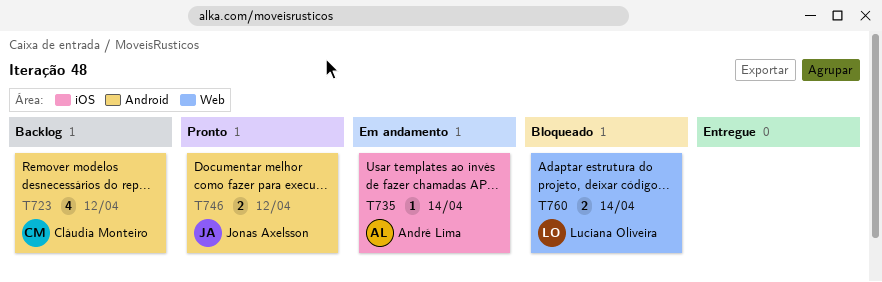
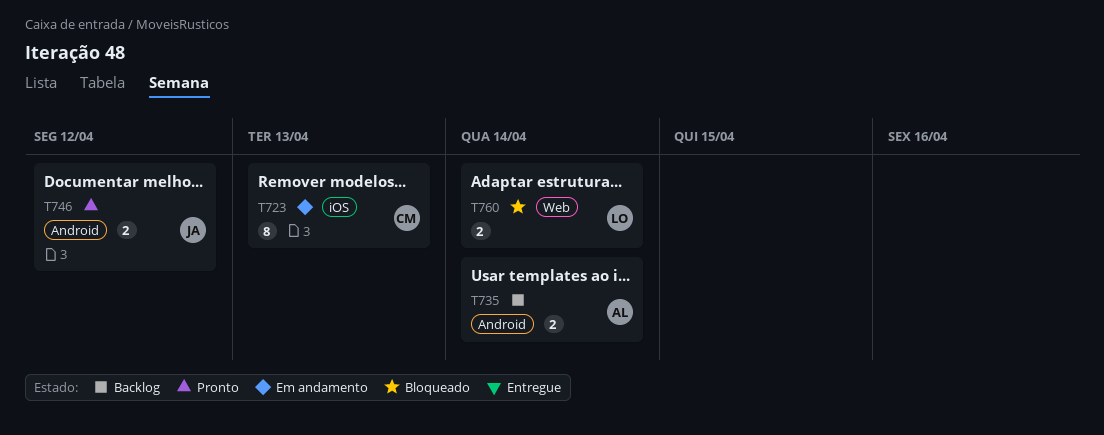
T723, status: Backlog -> Em andamento
T723, label: Android -> iOS
T723, estimate: 4 -> 8
T723, due: Apr 12 -> Apr 13
T735, status: Em andamento -> Backlog
T735, label: iOS -> Android
T735, estimate: 1 -> 2

